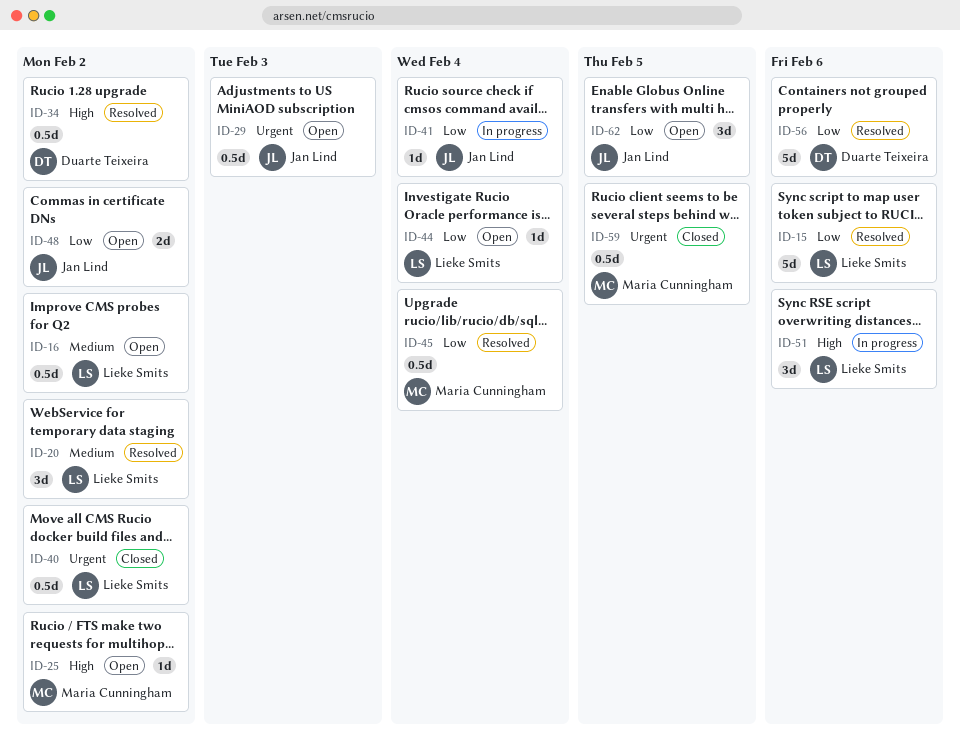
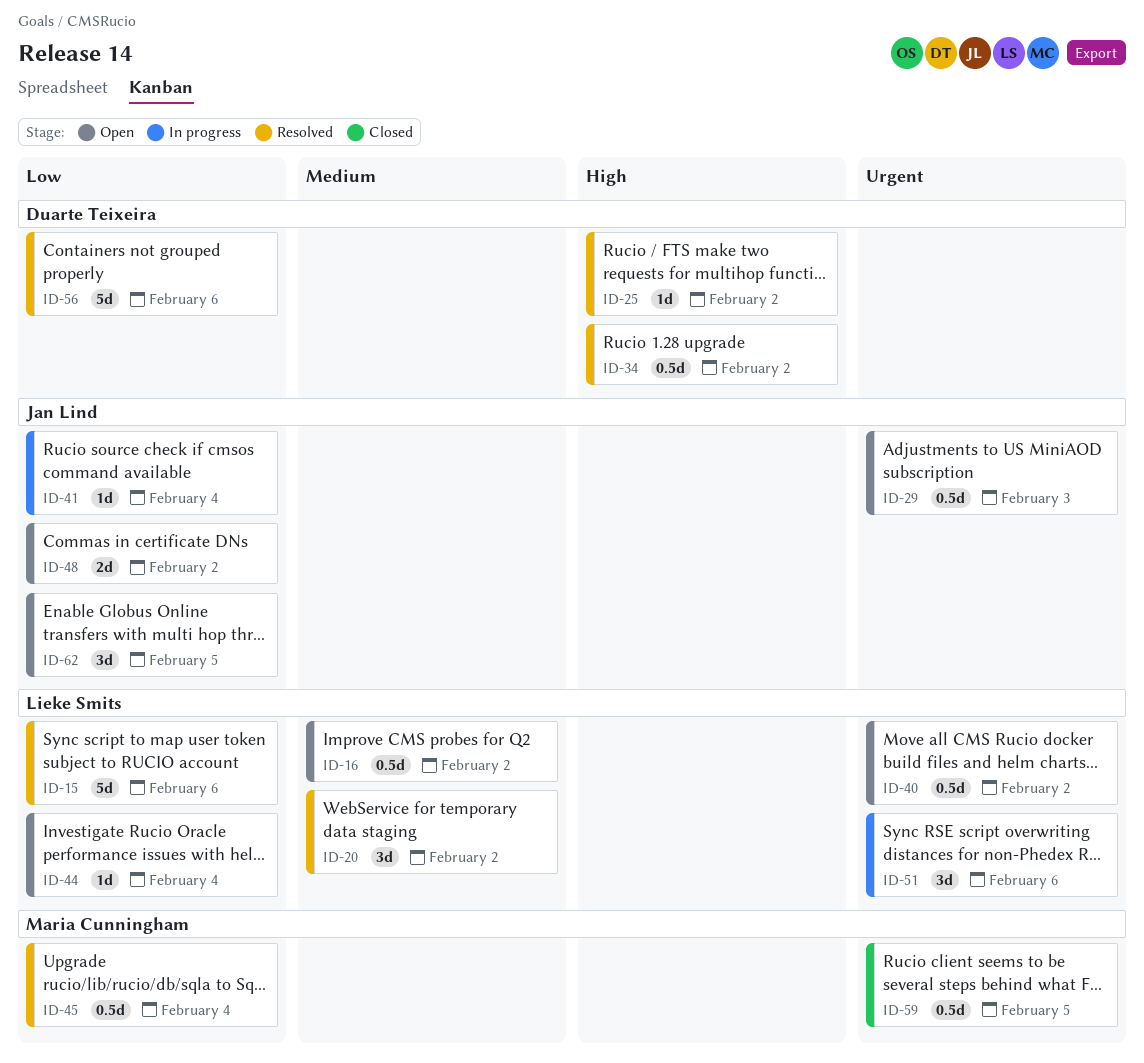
ID-25, status: Open -> Resolved
ID-25, owner: Maria Cunningham -> Duarte Teixeira
ID-40, status: Closed -> Open
ID-51, priority: High -> Urgent

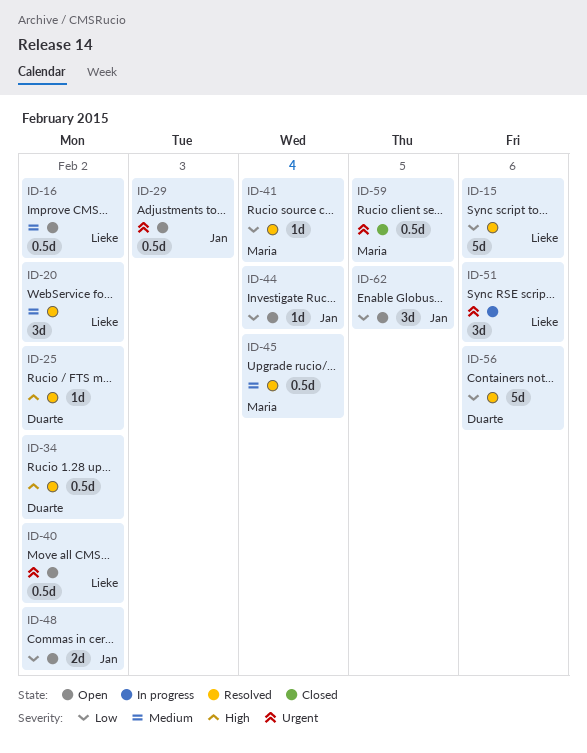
ID-41, status: In progress -> Resolved
ID-41, owner: Jan Lind -> Maria Cunningham
ID-44, owner: Lieke Smits -> Jan Lind
ID-45, priority: Low -> Medium

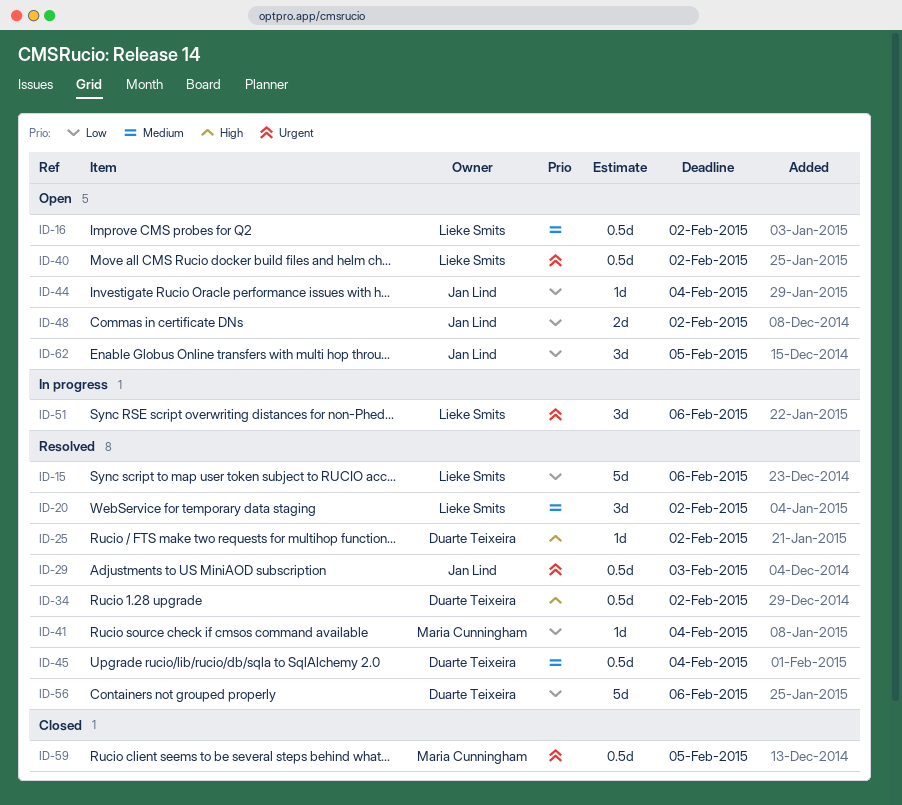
ID-29, status: Open -> Resolved
ID-45, owner: Maria Cunningham -> Duarte Teixeira

